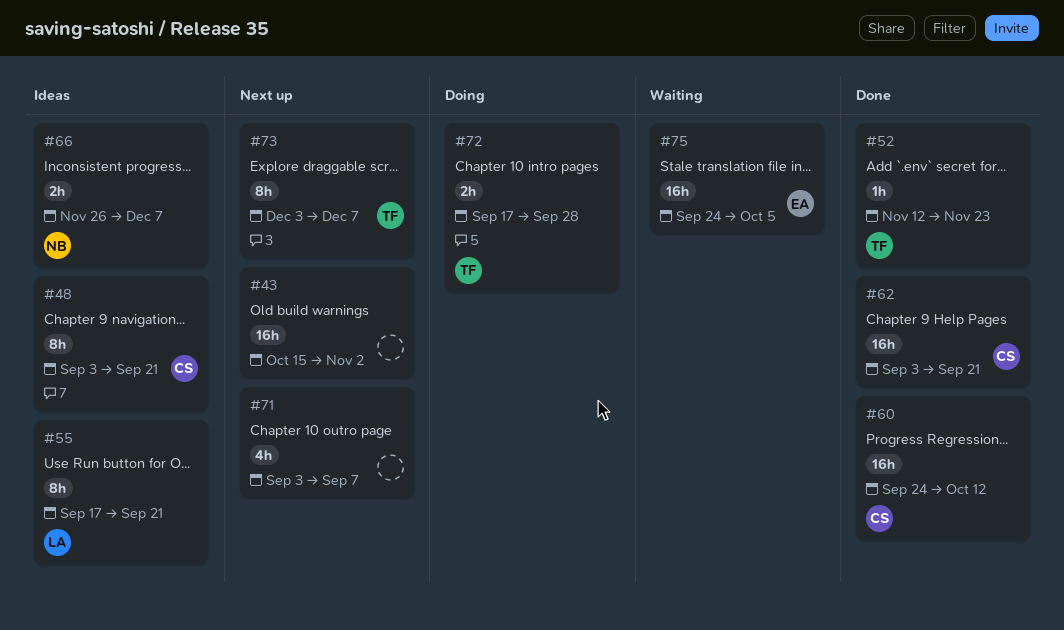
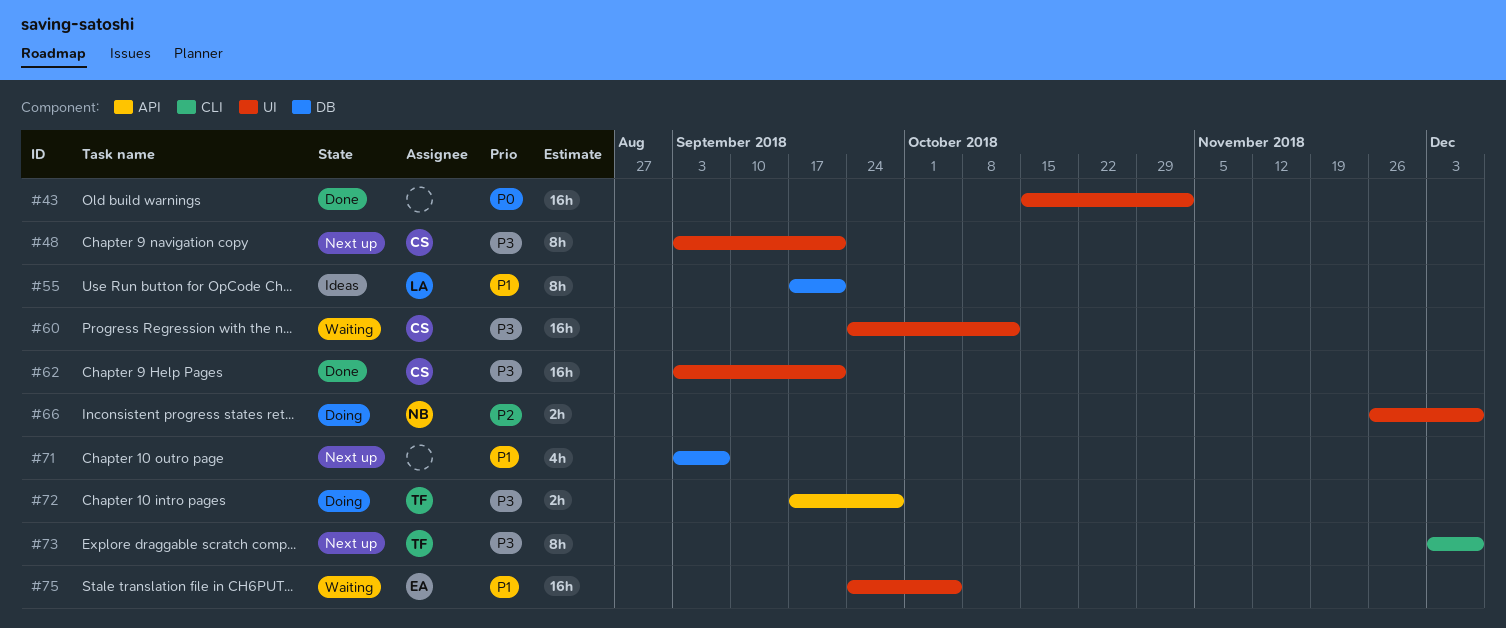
#43, status: Next up -> Done
#48, status: Ideas -> Next up
#52: present -> none
#60, status: Done -> Waiting
#66, status: Ideas -> Doing

